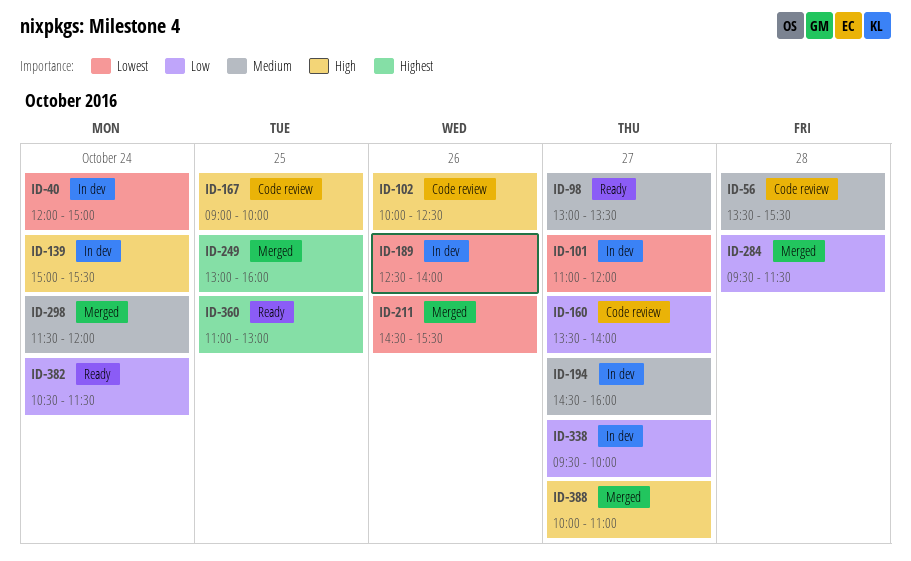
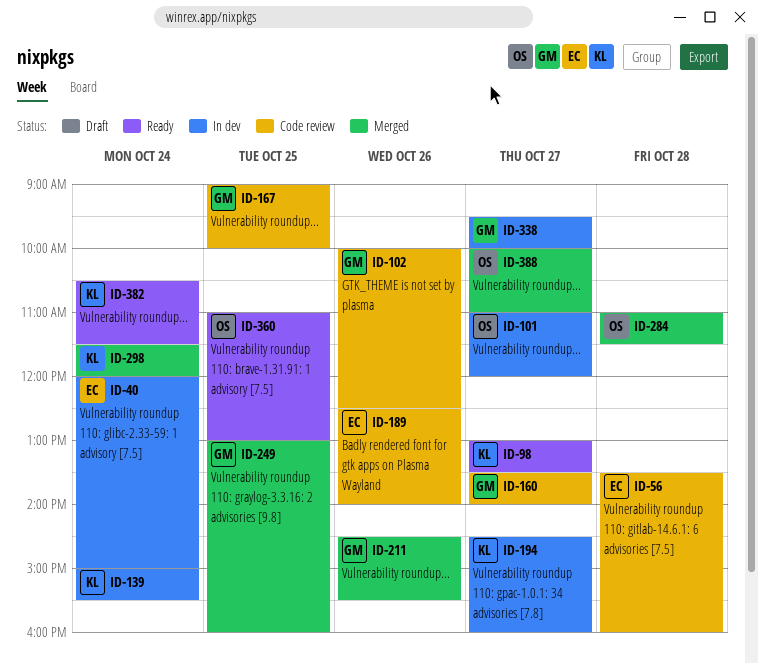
ID-56, ends: 15:30 -> 16:00
ID-189, status: In dev -> Code review
ID-284, begins: 09:30 -> 11:00

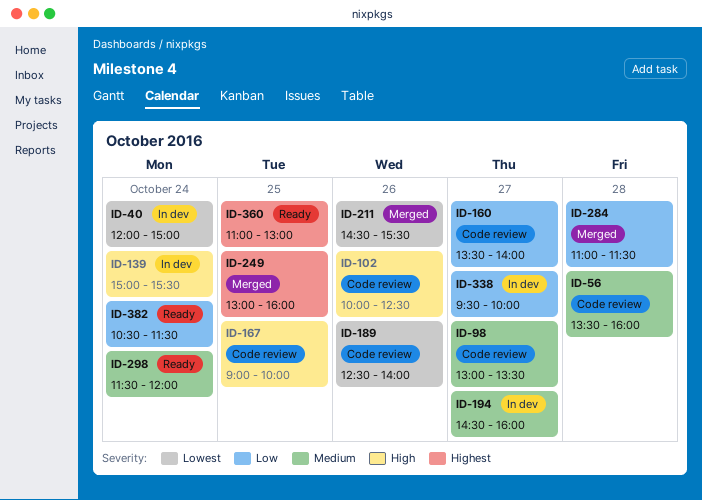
ID-98, status: Ready -> Code review
ID-101: present -> none
ID-298, status: Merged -> Ready
ID-388: present -> none

